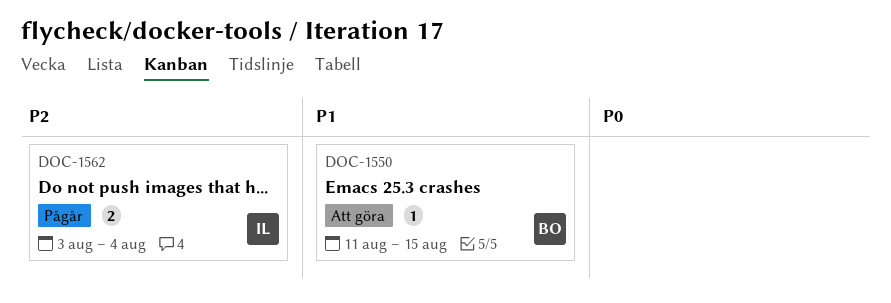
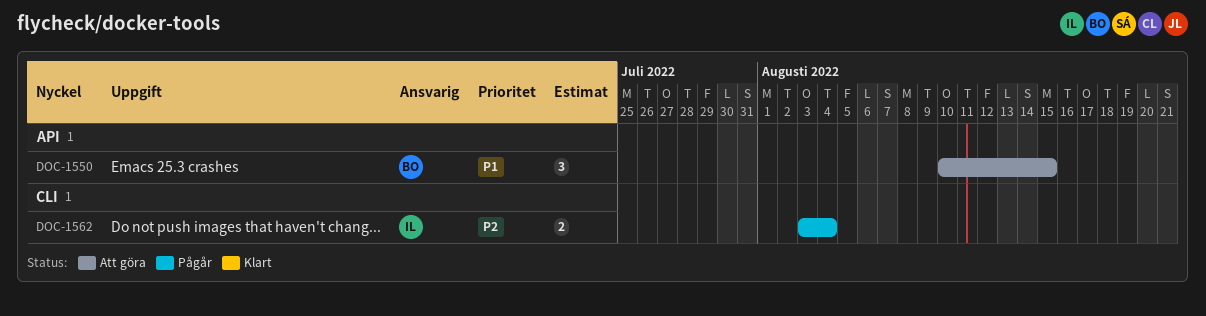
DOC-1550, estimate: 1 -> 3
DOC-1550, start: Aug 11 -> Aug 10

